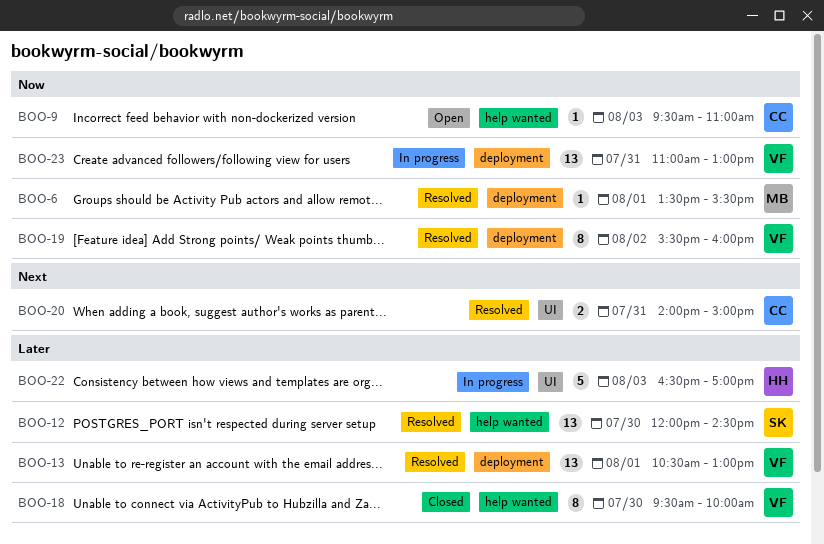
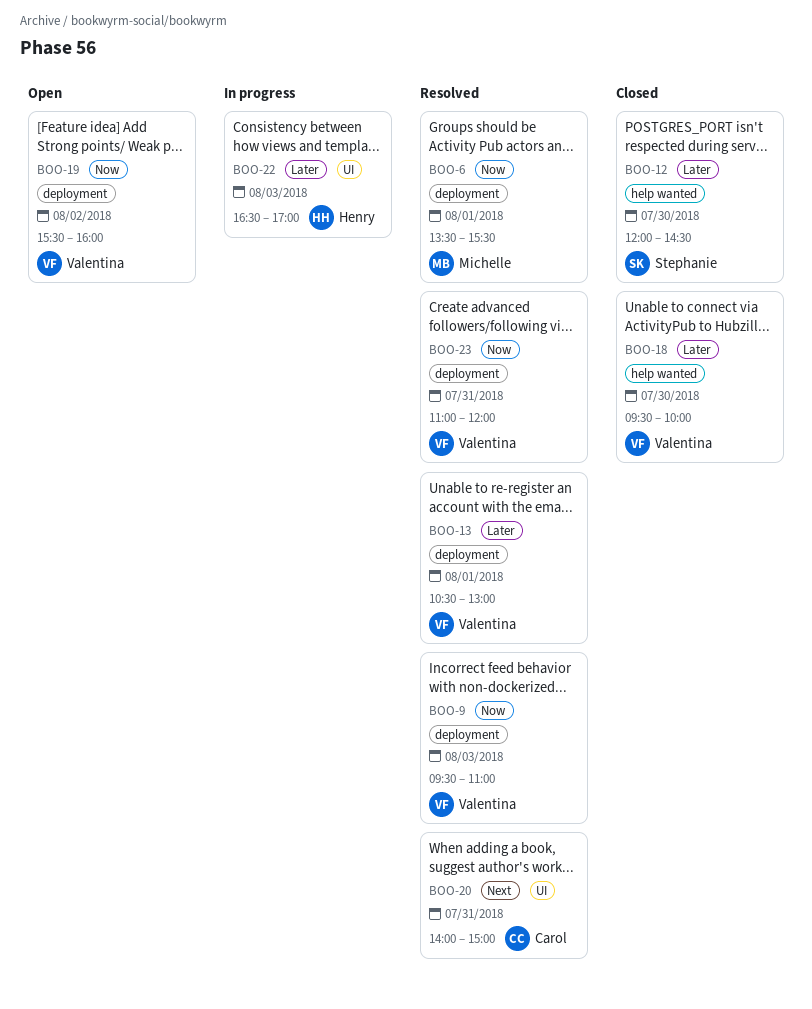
BOO-9, status: Open -> Resolved
BOO-9, owner: Carol -> Valentina
BOO-9, label: help wanted -> deployment
BOO-12, status: Resolved -> Closed
BOO-19, status: Resolved -> Open
BOO-23, status: In progress -> Resolved
BOO-23, ends: 13:00 -> 12:00

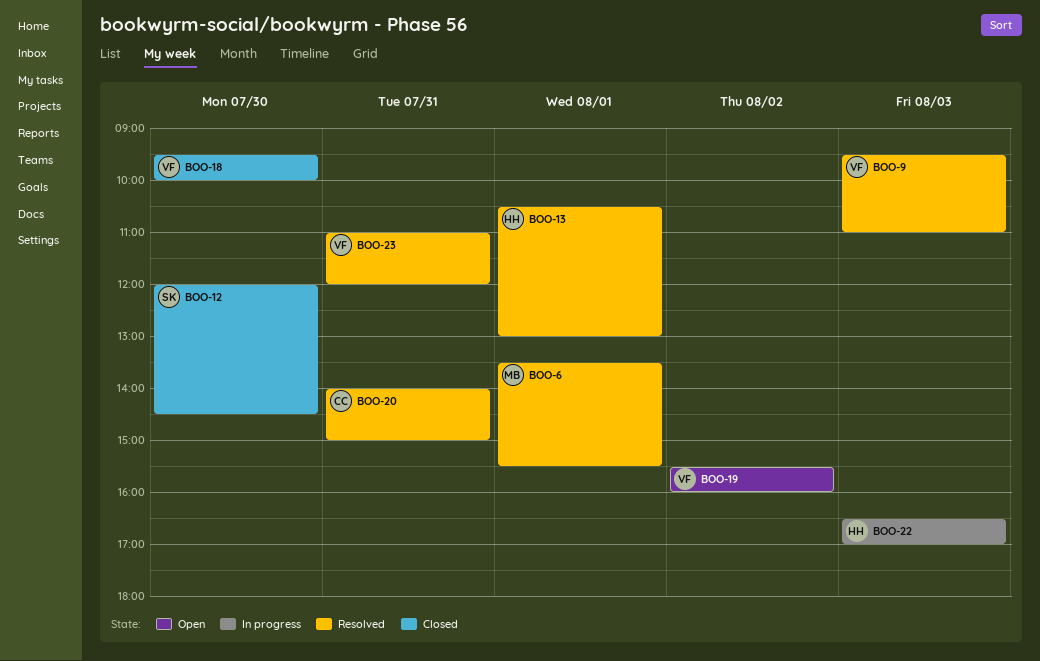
BOO-13, owner: Valentina -> Henry

